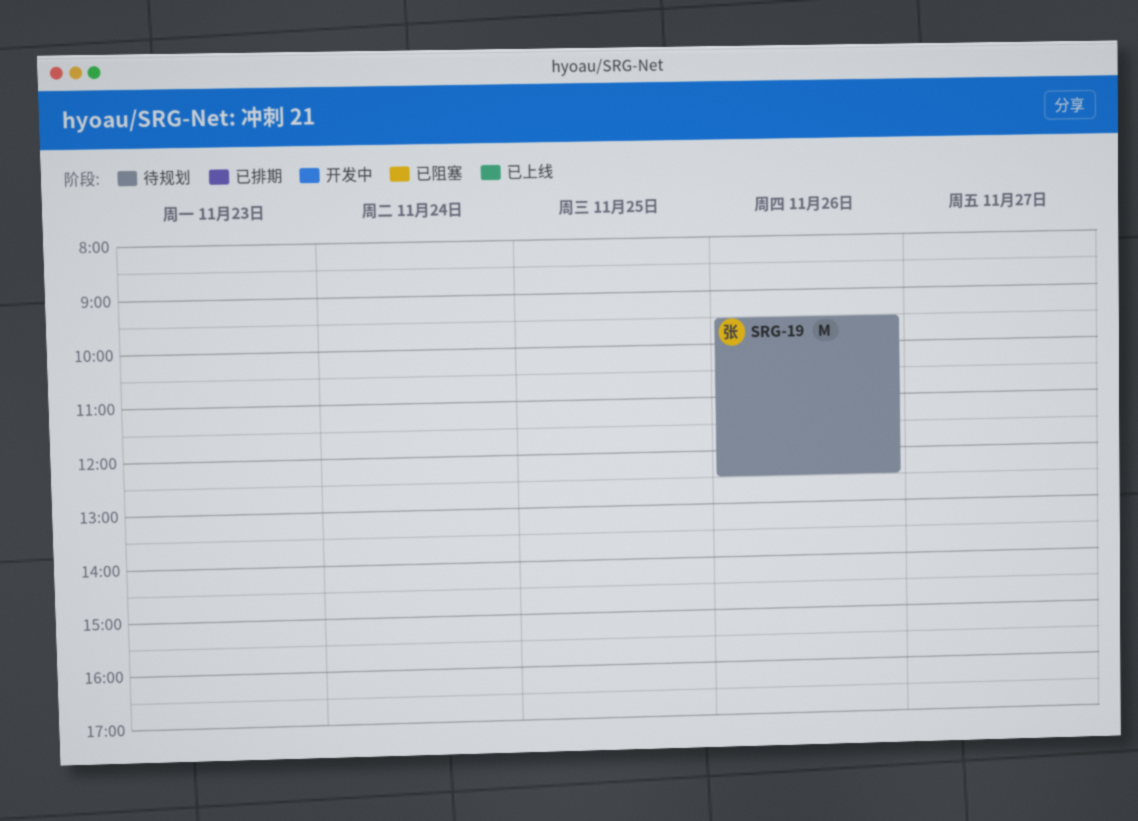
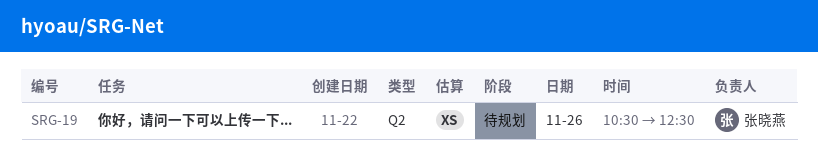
SRG-19, estimate: M -> XS
SRG-19, begins: 09:30 -> 10:30

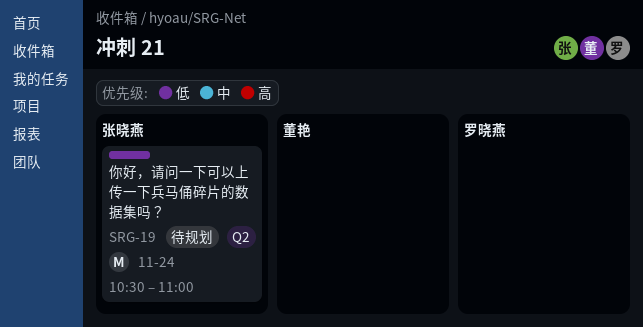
SRG-19, estimate: XS -> M
SRG-19, day: Nov 26 -> Nov 24
SRG-19, ends: 12:30 -> 11:00

